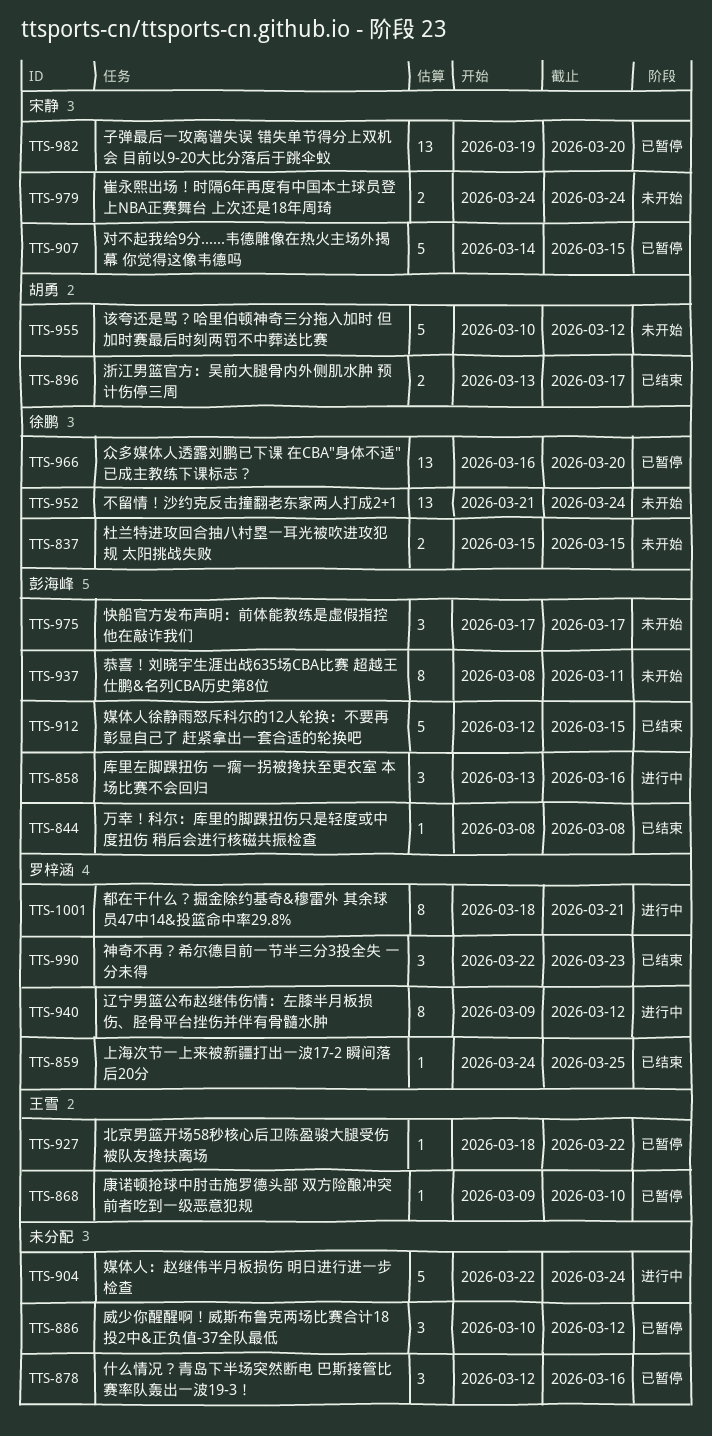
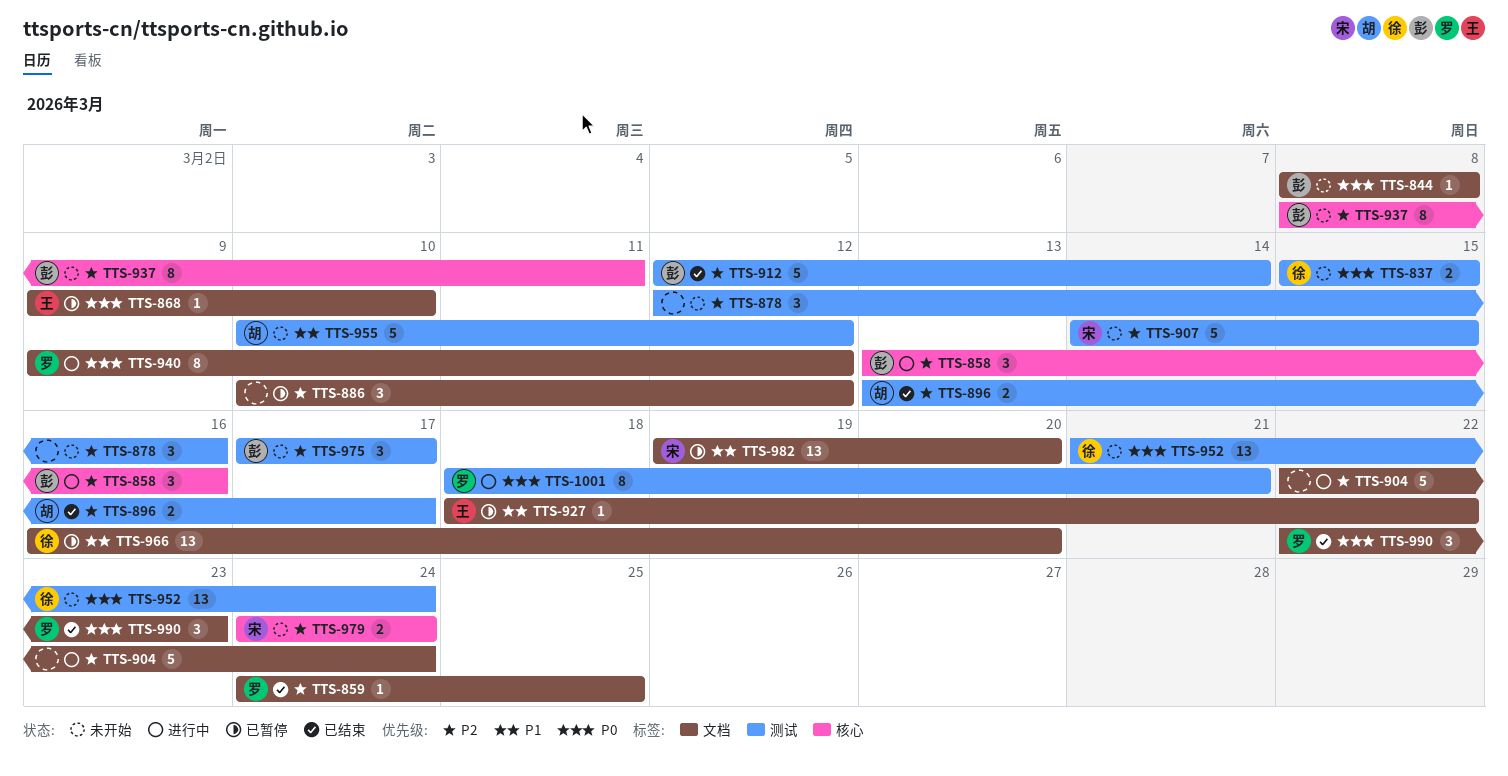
TTS-844, status: 已结束 -> 未开始
TTS-878, status: 已暂停 -> 未开始
TTS-907, status: 已暂停 -> 未开始
TTS-912, due: Mar 15 -> Mar 14

